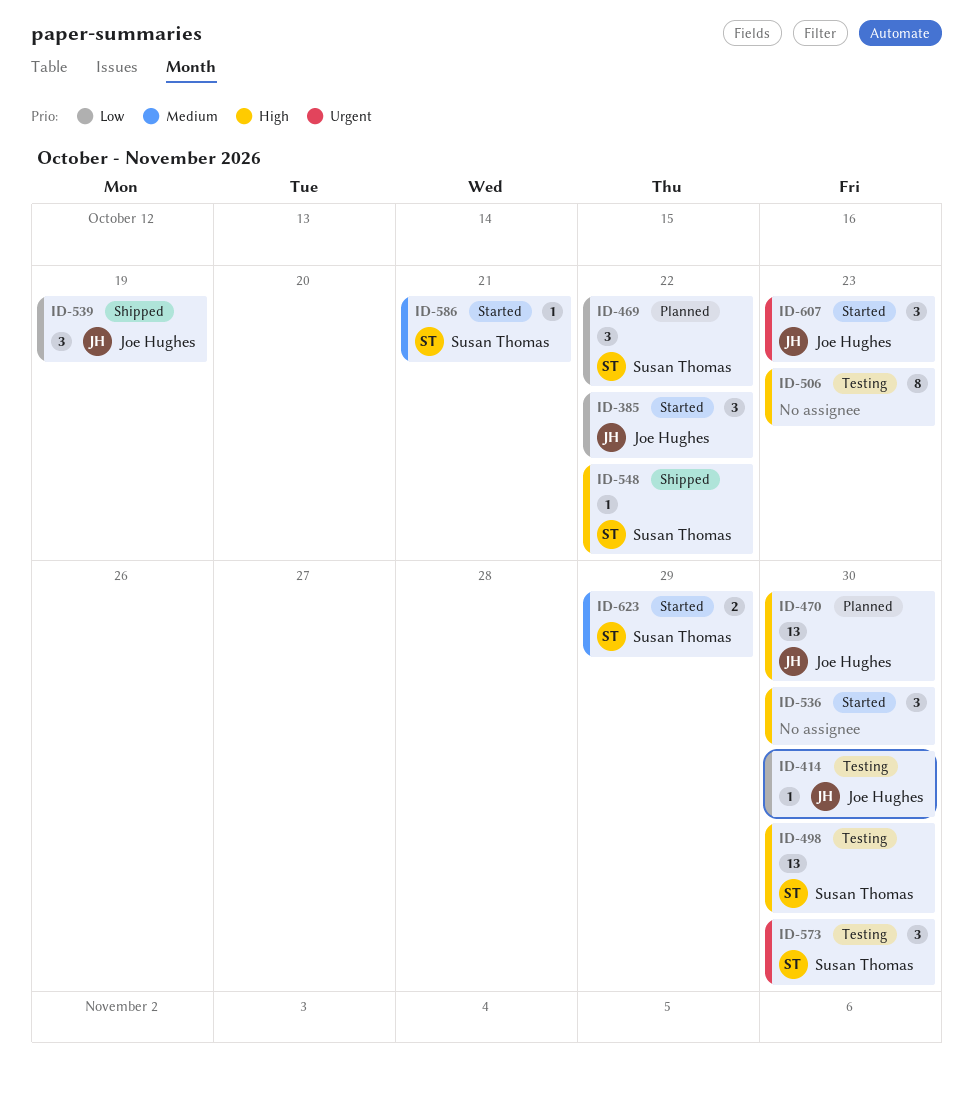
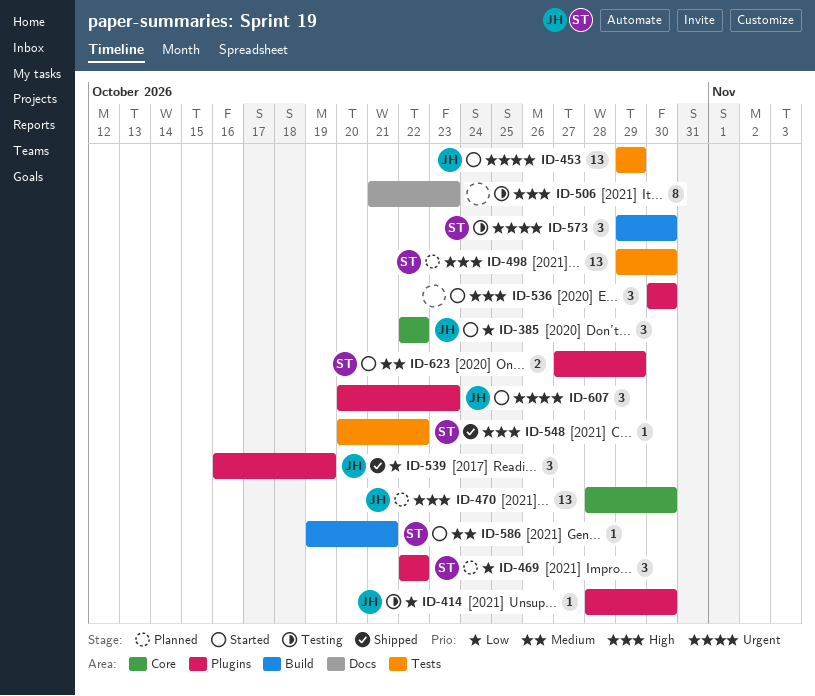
ID-453: none -> present
ID-498, status: Testing -> Planned

